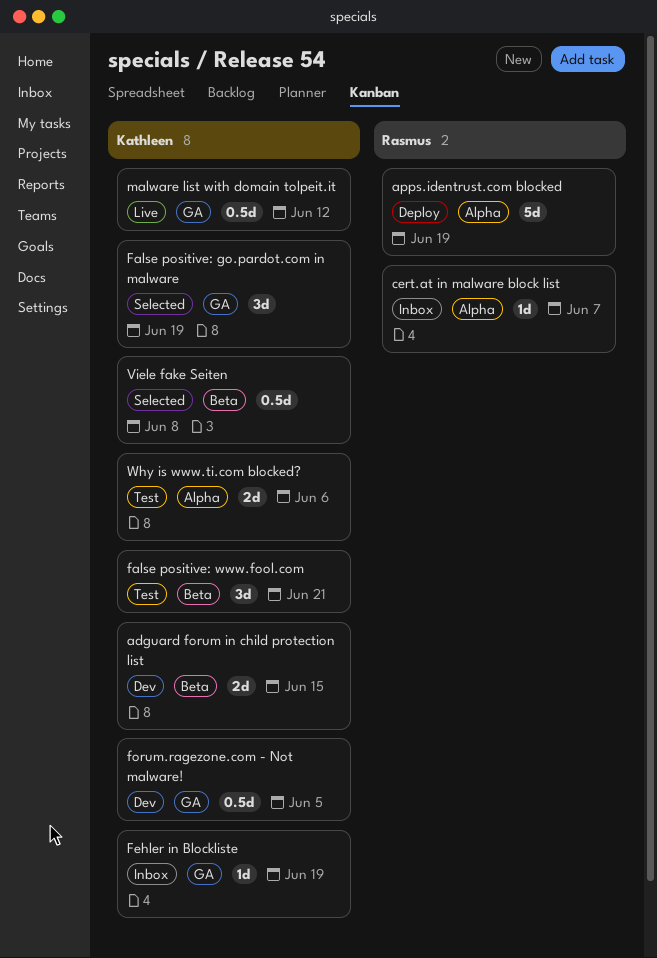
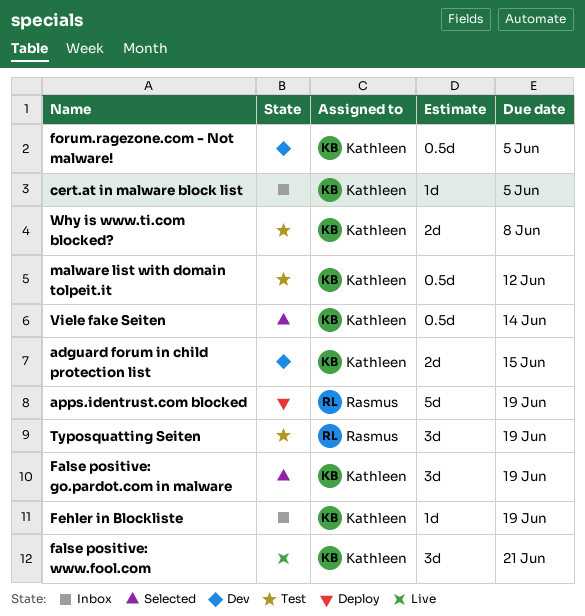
cert.at in malware block list, owner: Rasmus -> Kathleen
cert.at in malware block list, due: Jun 7 -> Jun 5
false positive: www.fool.com, status: Test -> Live
malware list with domain tolpeit.it, status: Live -> Test
Typosquatting Seiten: none -> present
Viele fake Seiten, due: Jun 8 -> Jun 14
Why is www.ti.com blocked?, due: Jun 6 -> Jun 8

